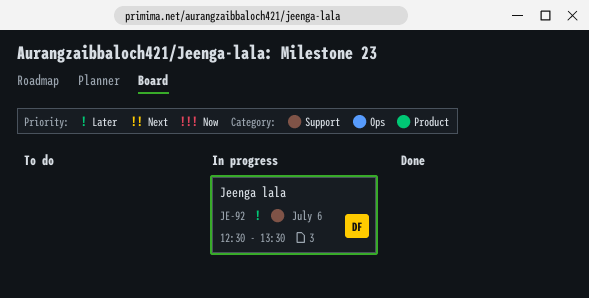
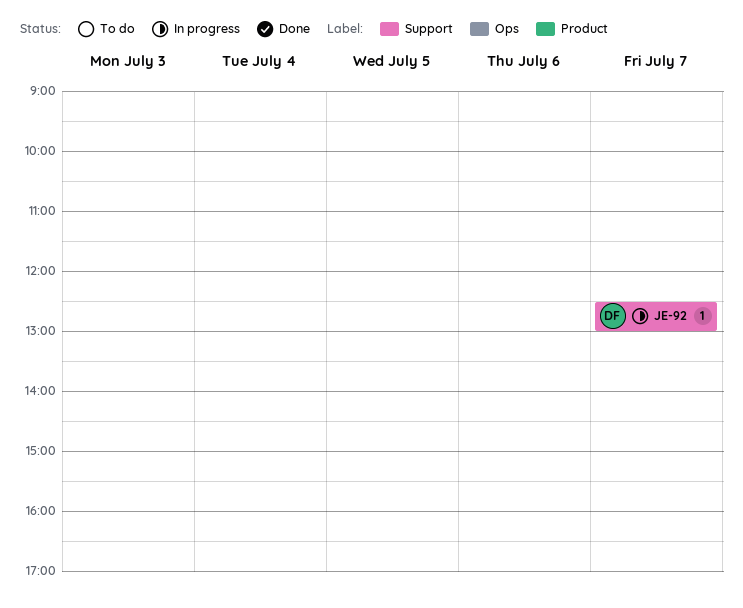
JE-92, day: Jul 6 -> Jul 7
JE-92, ends: 13:30 -> 13:00

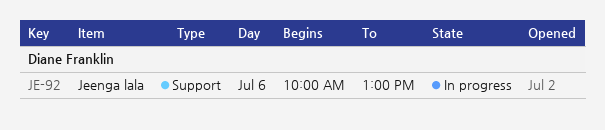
JE-92, day: Jul 7 -> Jul 6
JE-92, begins: 12:30 -> 10:00

